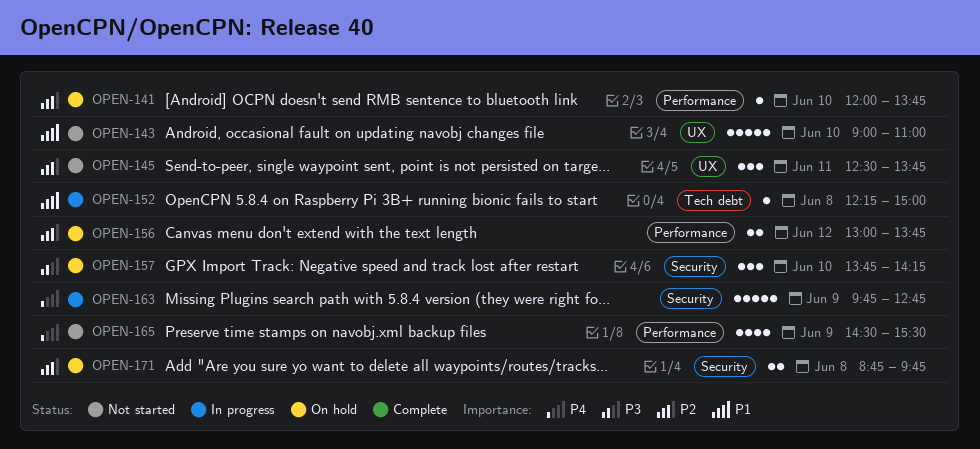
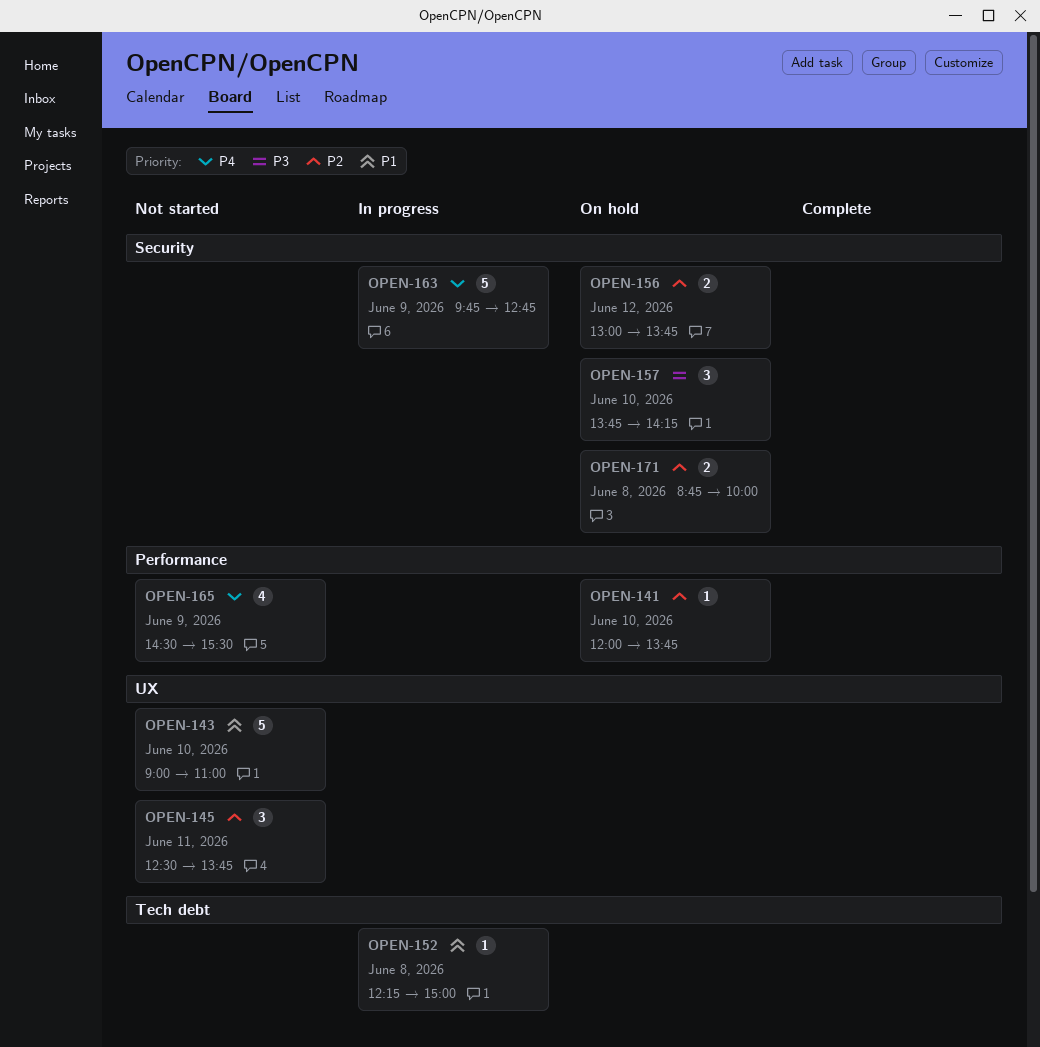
OPEN-156, label: Performance -> Security
OPEN-171, ends: 09:45 -> 10:00

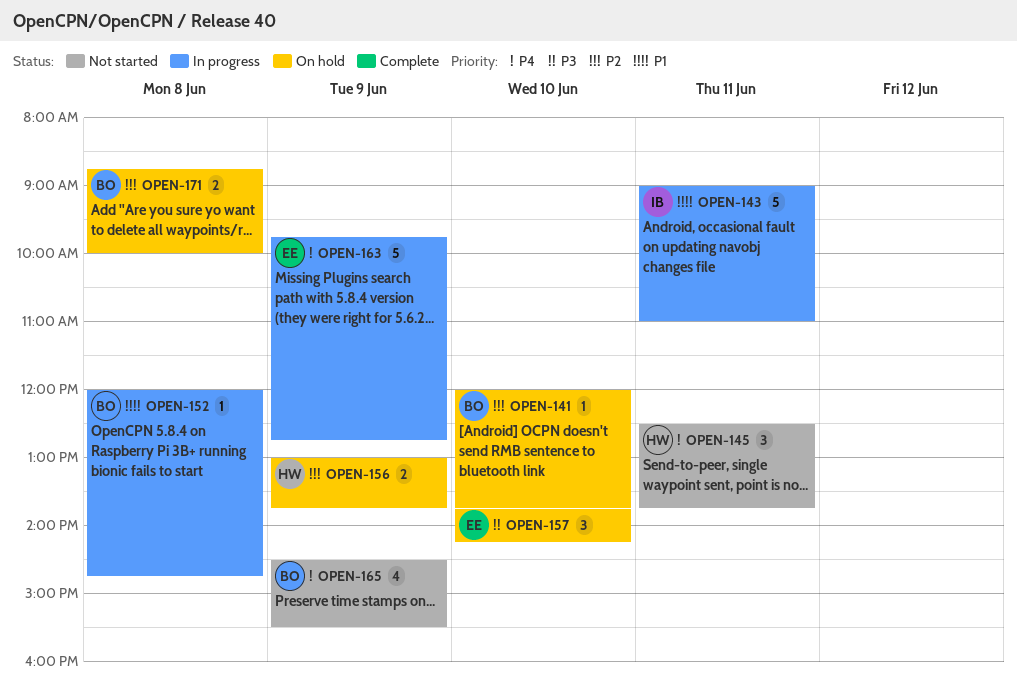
OPEN-143, status: Not started -> In progress
OPEN-143, day: Jun 10 -> Jun 11
OPEN-145, priority: P2 -> P4
OPEN-152, begins: 12:15 -> 12:00
OPEN-152, ends: 15:00 -> 14:45
OPEN-156, day: Jun 12 -> Jun 9

